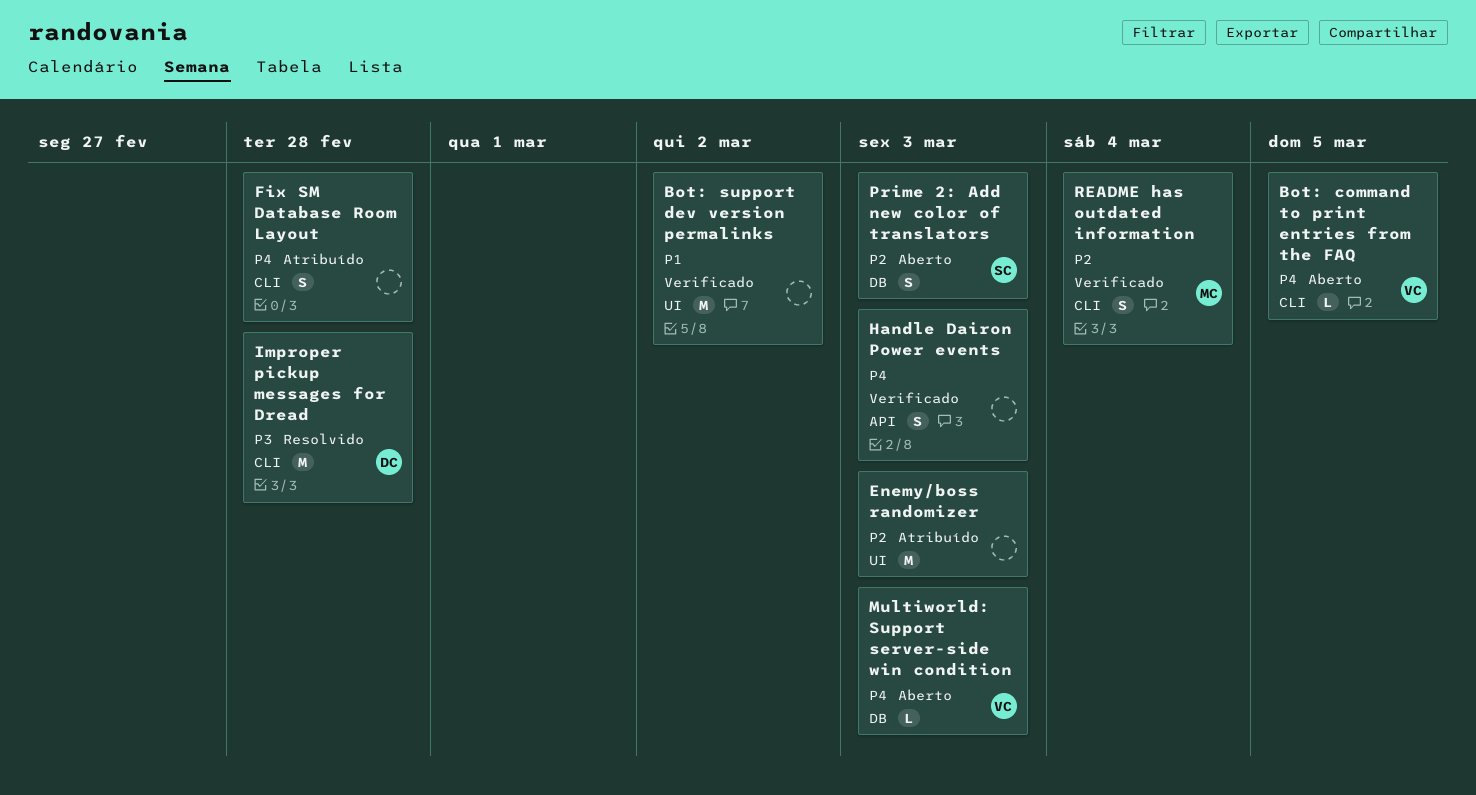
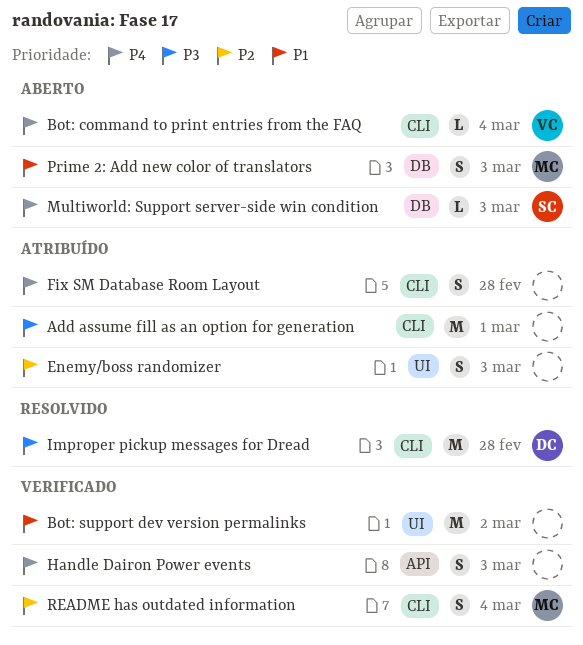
Add assume fill as an option for generation: none -> present
Bot: command to print entries from the FAQ, due: Mar 5 -> Mar 4
Enemy/boss randomizer, estimate: M -> S
Multiworld: Support server-side win condition, owner: VC -> SC
Prime 2: Add new color of translators, owner: SC -> MC
Prime 2: Add new color of translators, priority: P2 -> P1

